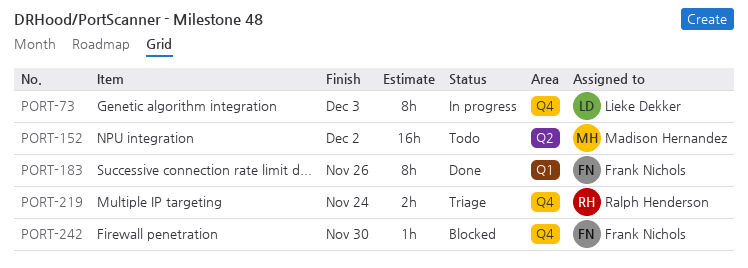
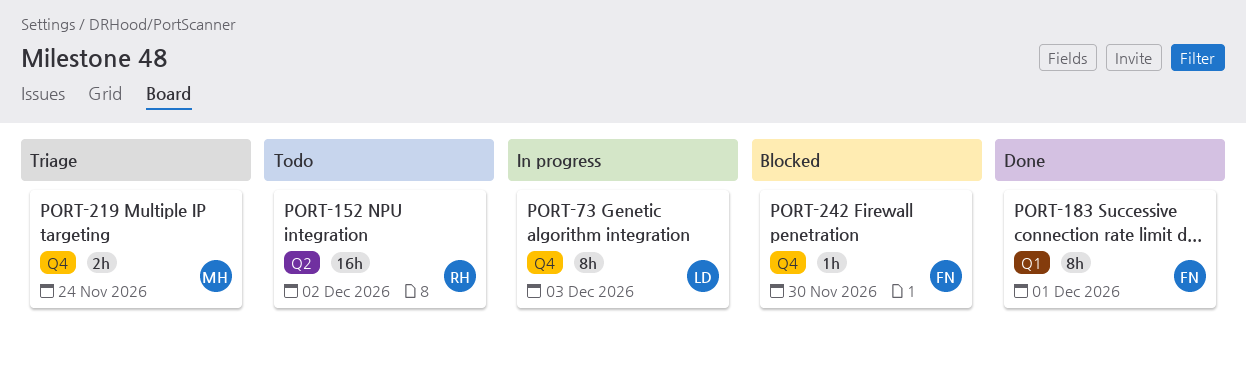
PORT-152, owner: Madison Hernandez -> Ralph Henderson
PORT-183, due: Nov 26 -> Dec 1
PORT-219, owner: Ralph Henderson -> Madison Hernandez

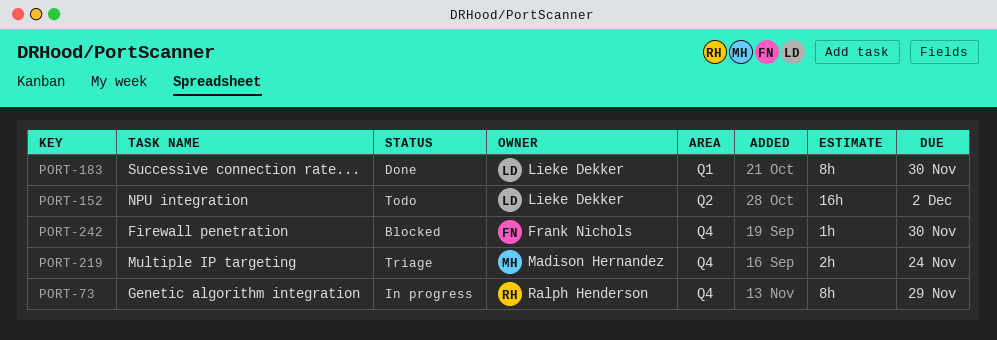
PORT-73, owner: Lieke Dekker -> Ralph Henderson
PORT-73, due: Dec 3 -> Nov 29
PORT-152, owner: Ralph Henderson -> Lieke Dekker
PORT-183, owner: Frank Nichols -> Lieke Dekker
PORT-183, due: Dec 1 -> Nov 30

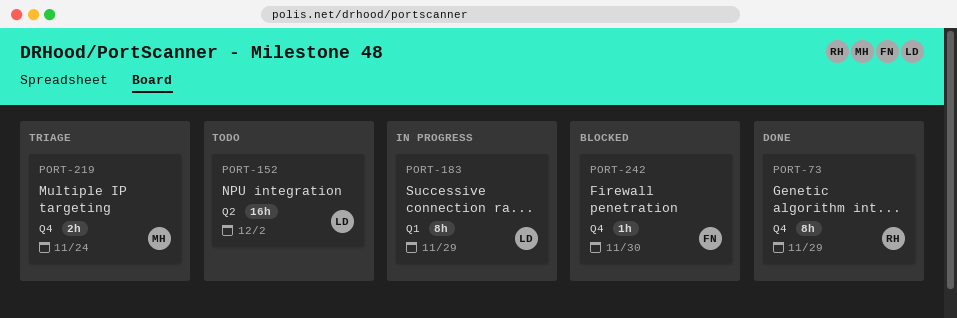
PORT-73, status: In progress -> Done
PORT-183, status: Done -> In progress
PORT-183, due: Nov 30 -> Nov 29

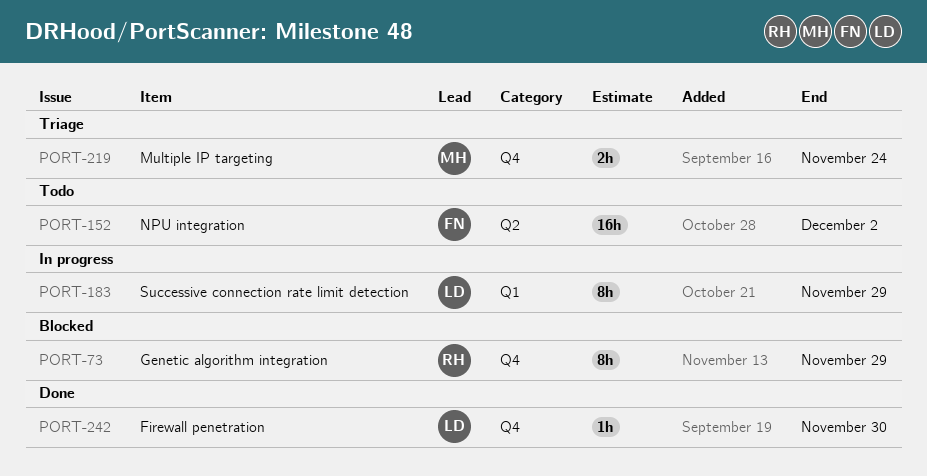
PORT-73, status: Done -> Blocked
PORT-152, owner: LD -> FN
PORT-242, status: Blocked -> Done
PORT-242, owner: FN -> LD

